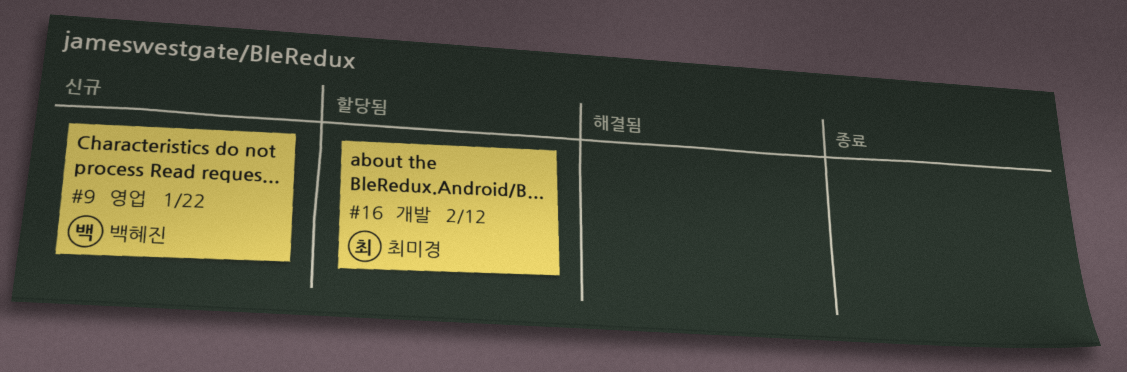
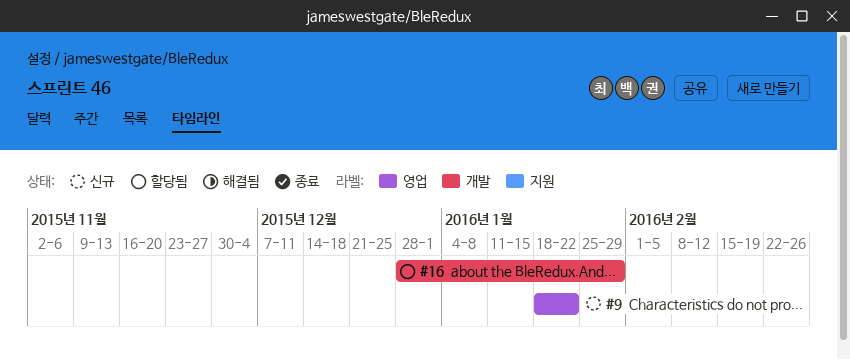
#16, due: Feb 12 -> Jan 29

